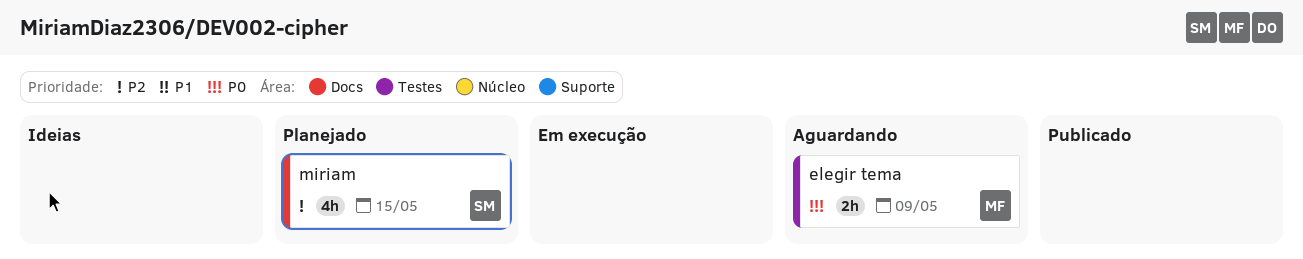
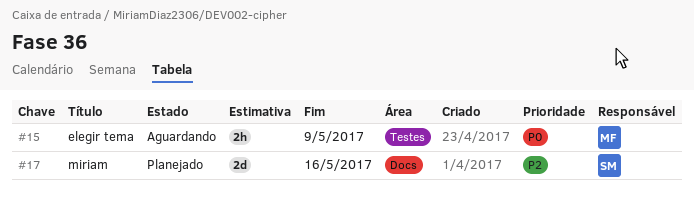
miriam, estimate: 4h -> 2d
miriam, due: May 15 -> May 16

